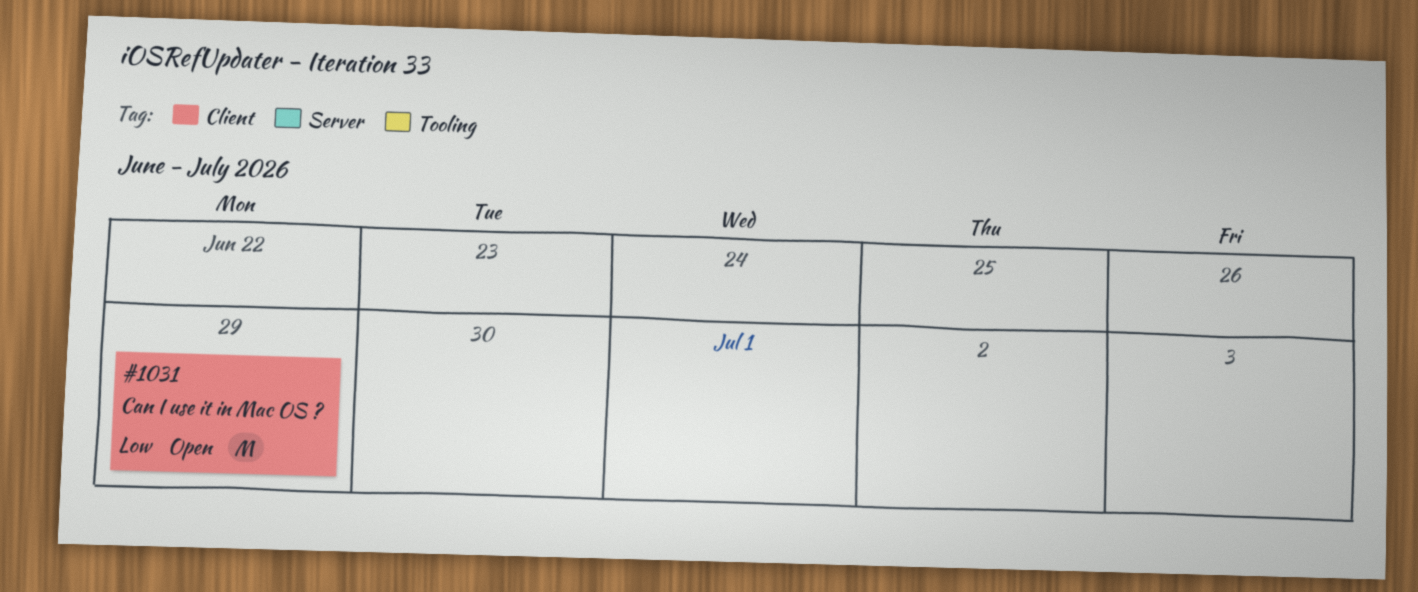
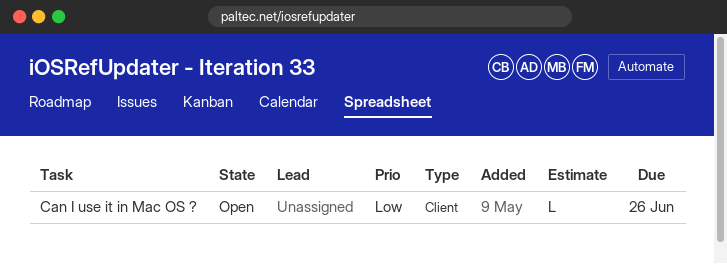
Can I use it in Mac OS ?, estimate: M -> L
Can I use it in Mac OS ?, due: Jun 29 -> Jun 26

